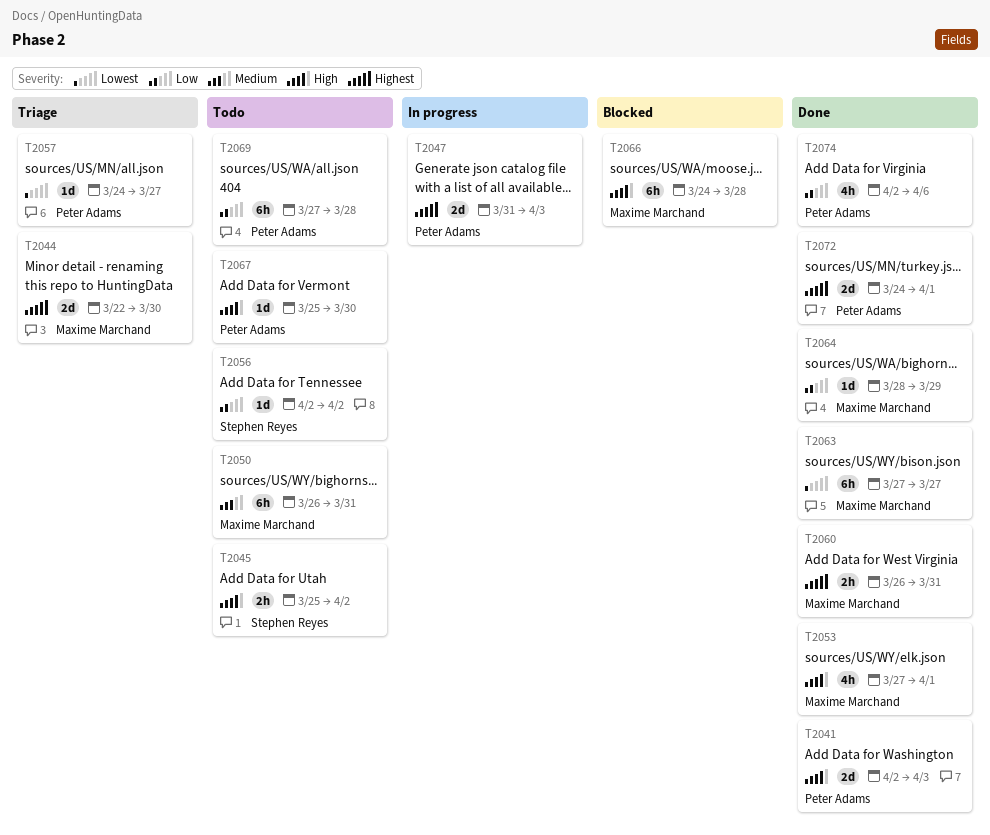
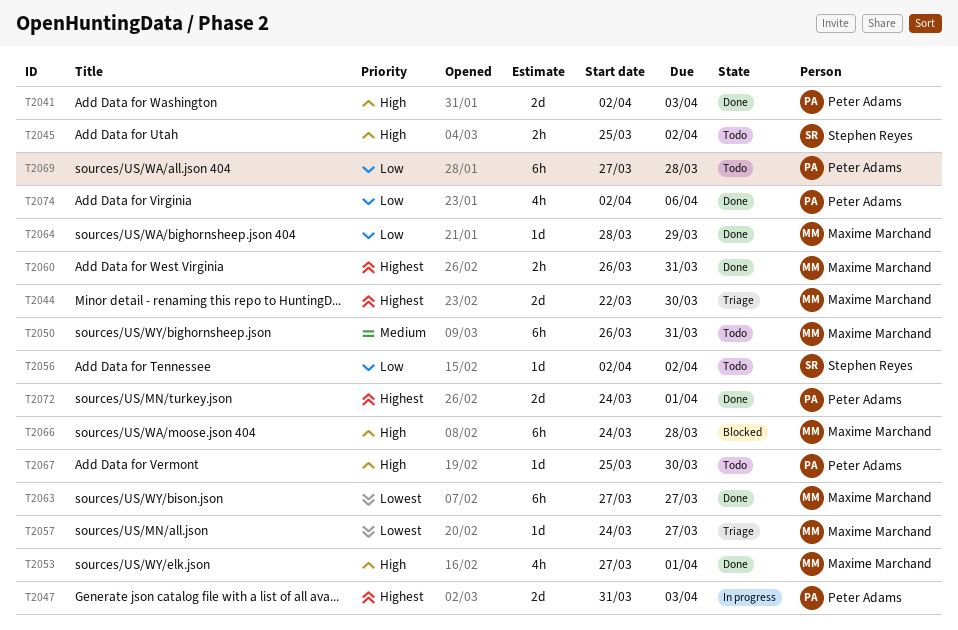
T2057, owner: Peter Adams -> Maxime Marchand

